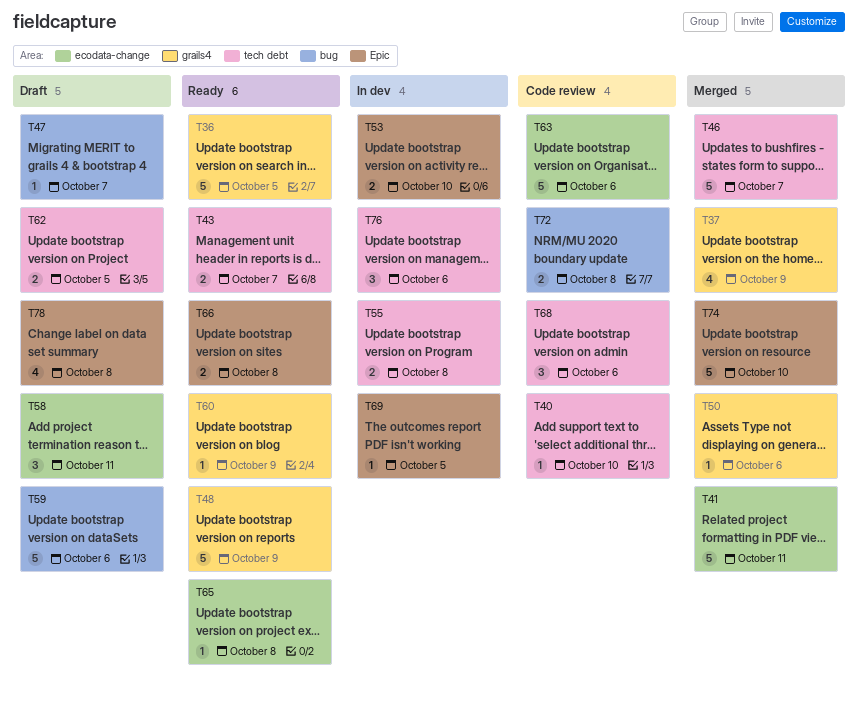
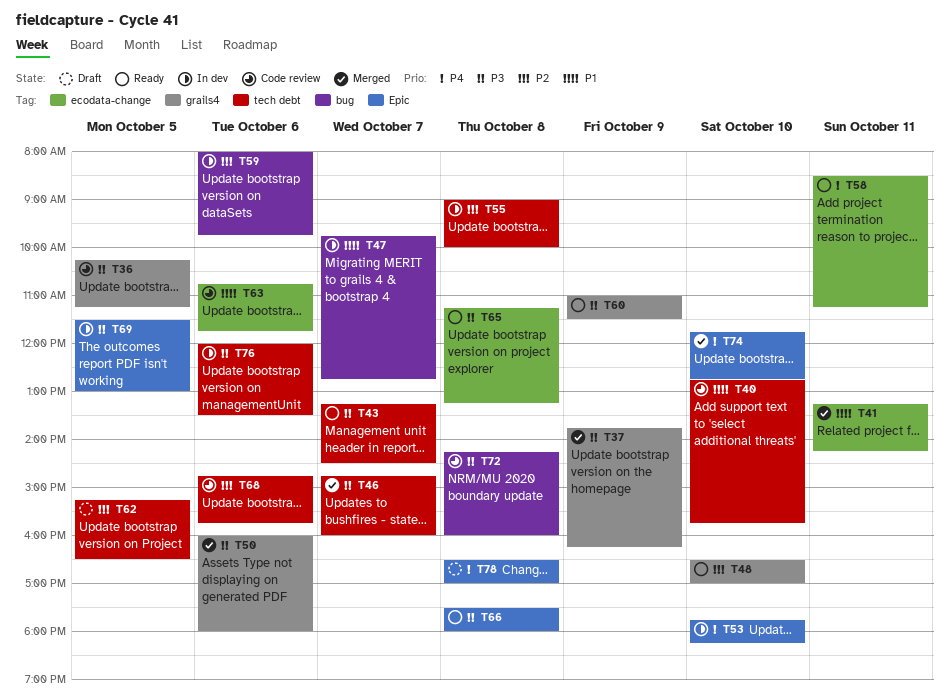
T36, status: Ready -> Code review
T47, status: Draft -> In dev
T48, day: Oct 9 -> Oct 10
T58, status: Draft -> Ready
T59, status: Draft -> In dev

